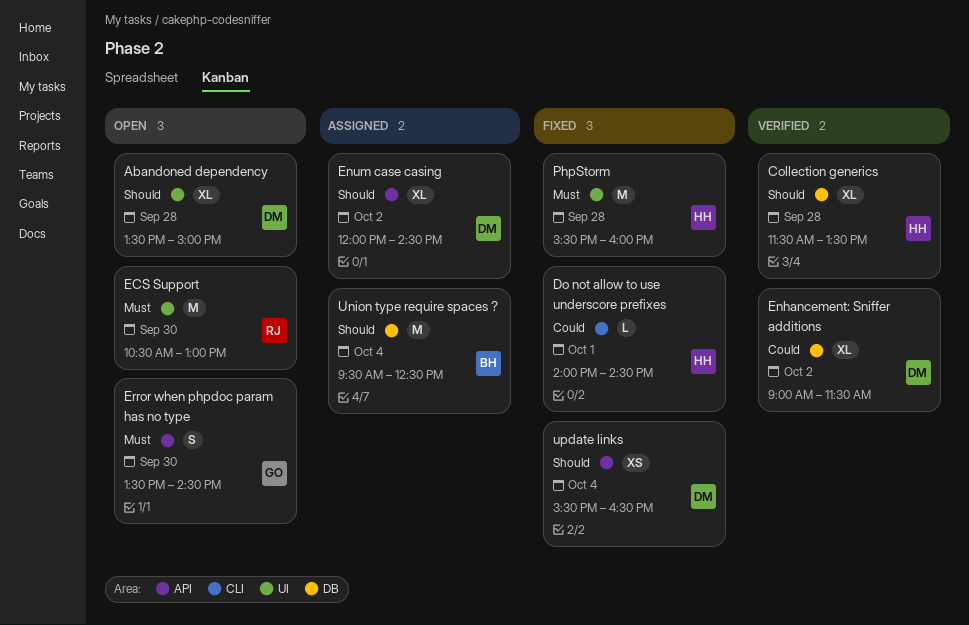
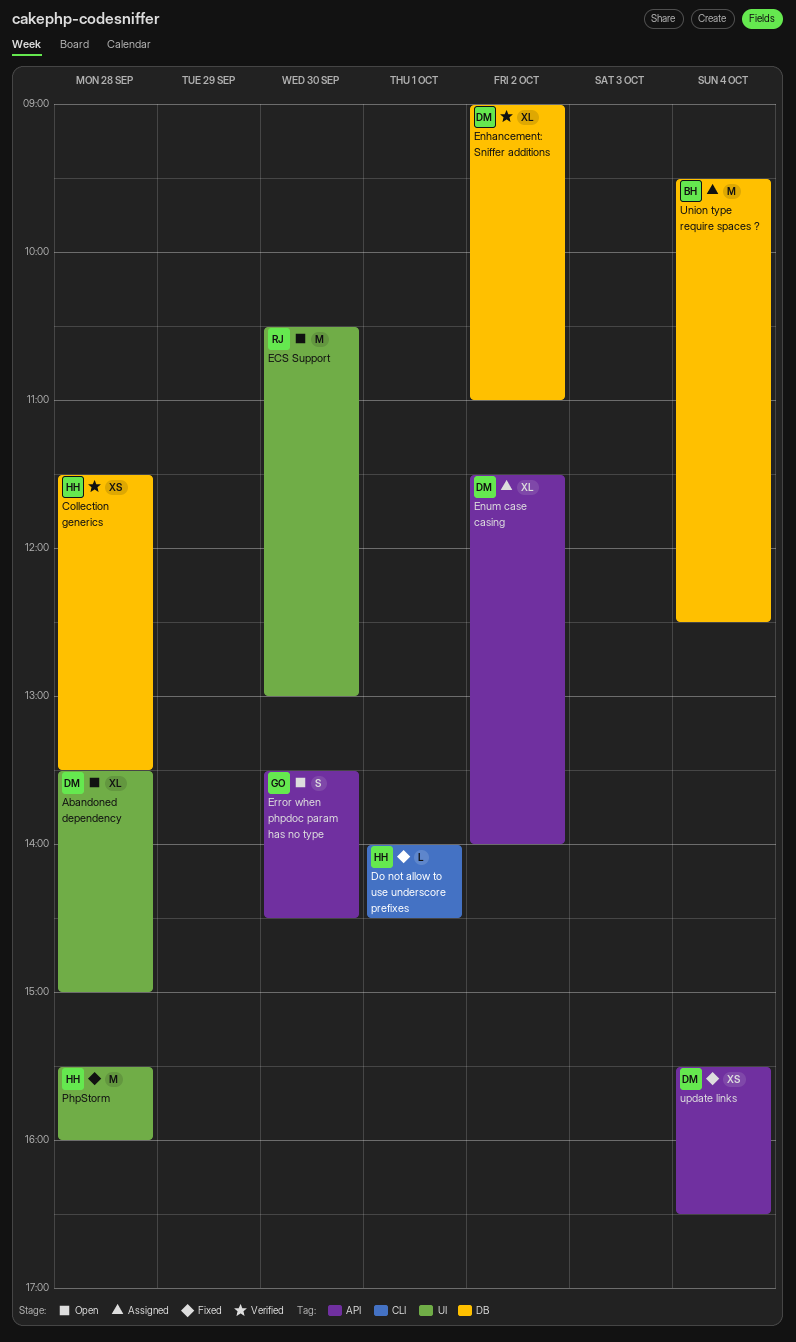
Collection generics, estimate: XL -> XS
Enhancement: Sniffer additions, ends: 11:30 -> 11:00
Enum case casing, begins: 12:00 -> 11:30
Enum case casing, ends: 14:30 -> 14:00

